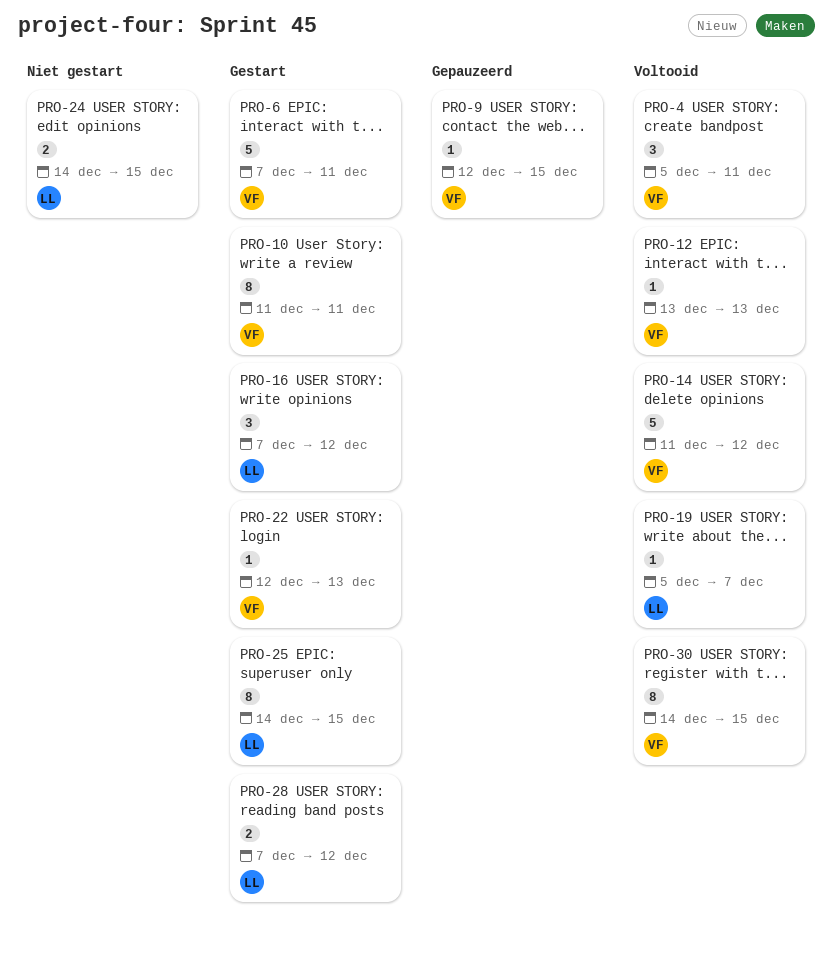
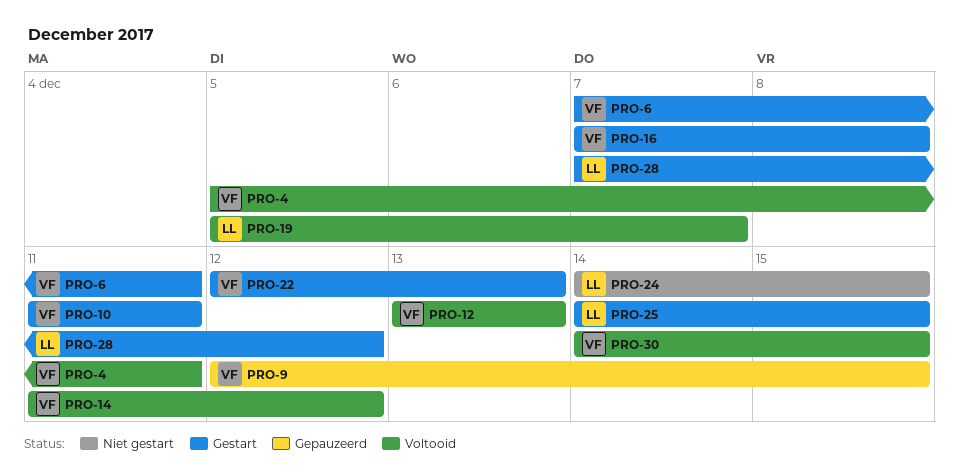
PRO-16, owner: LL -> VF
PRO-16, due: Dec 12 -> Dec 8

